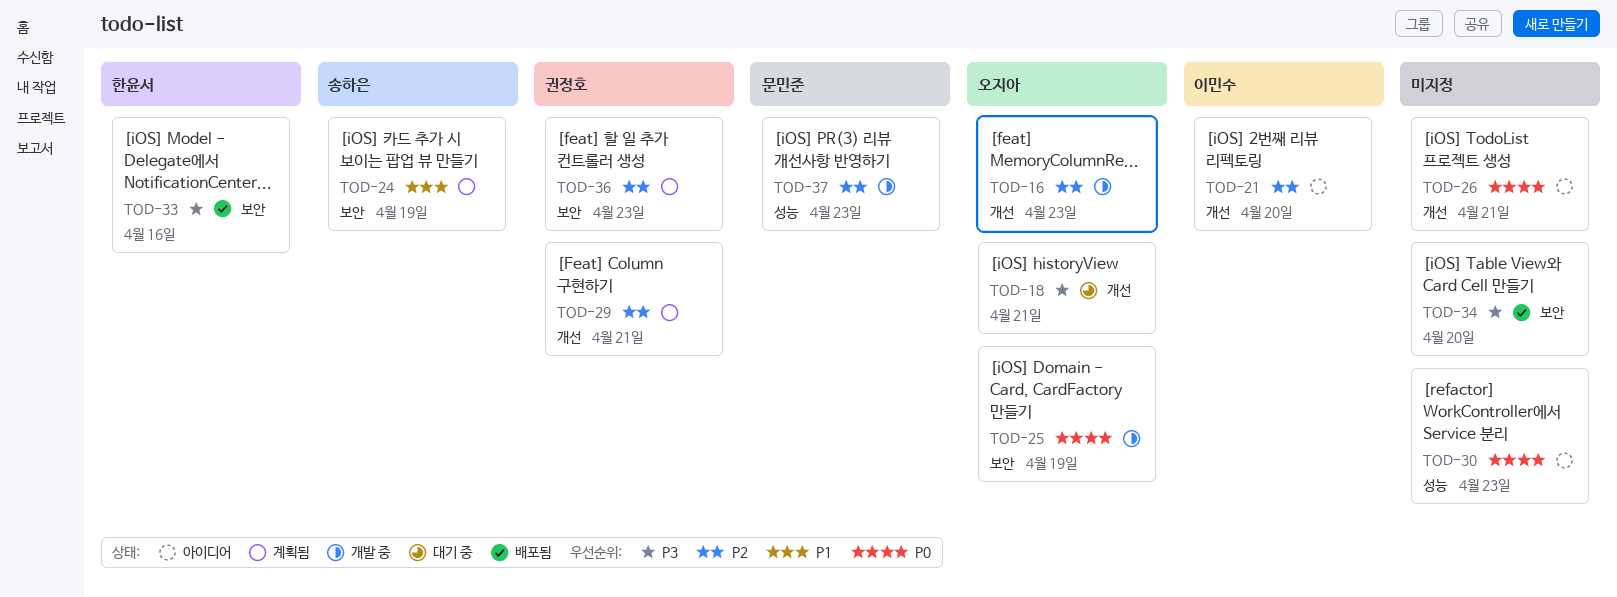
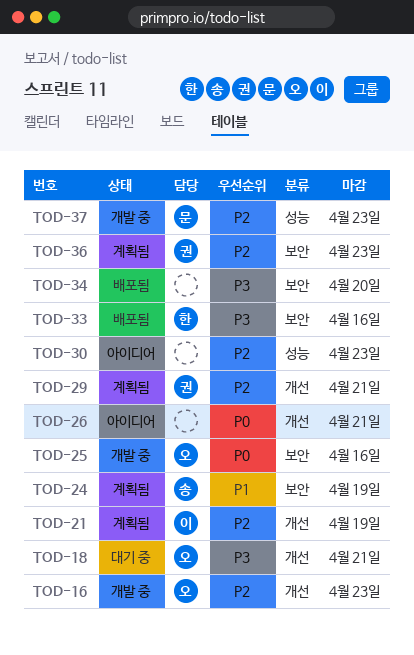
TOD-21, status: 아이디어 -> 계획됨
TOD-21, due: Apr 20 -> Apr 19
TOD-25, due: Apr 19 -> Apr 16
TOD-30, priority: P0 -> P2

